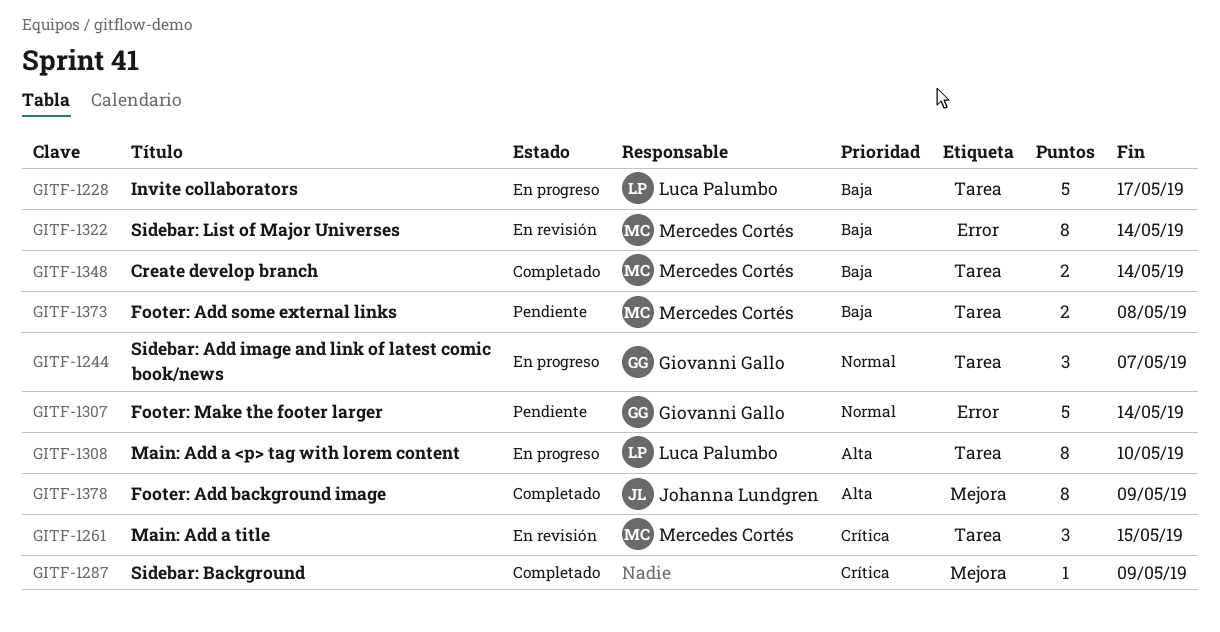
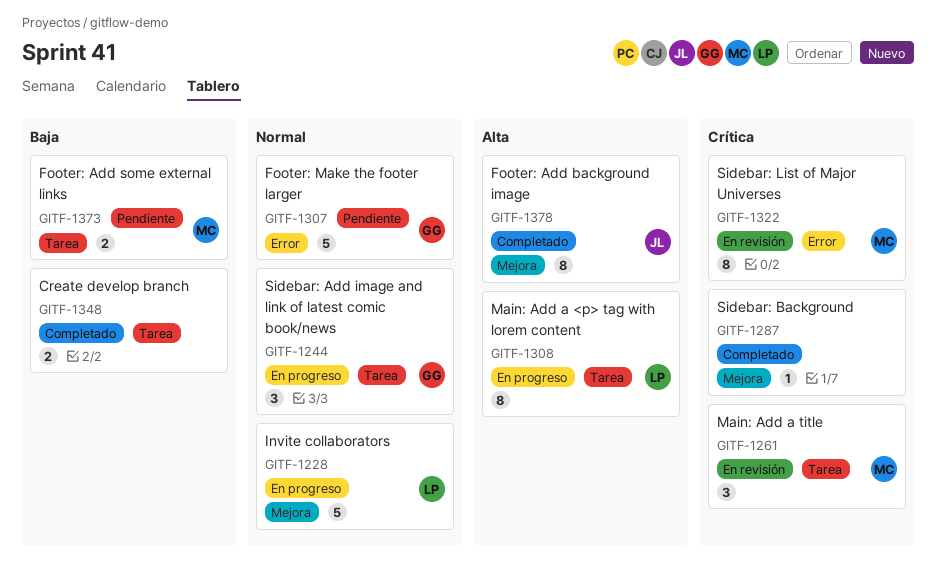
GITF-1228, priority: Baja -> Normal
GITF-1228, label: Tarea -> Mejora
GITF-1322, priority: Baja -> Crítica
GITF-1348, owner: Mercedes Cortés -> none

